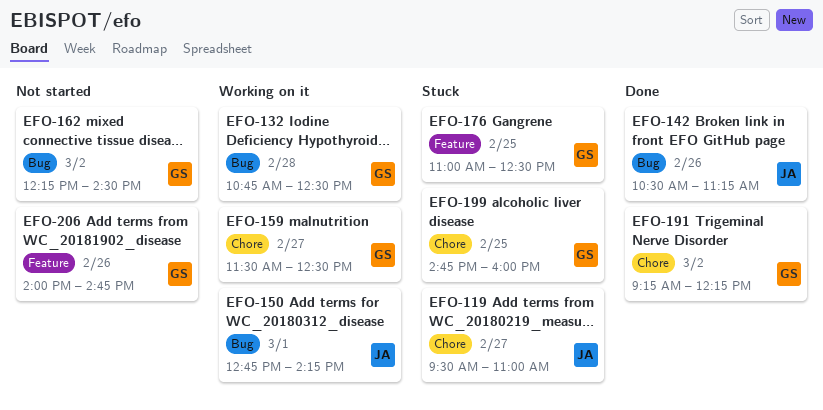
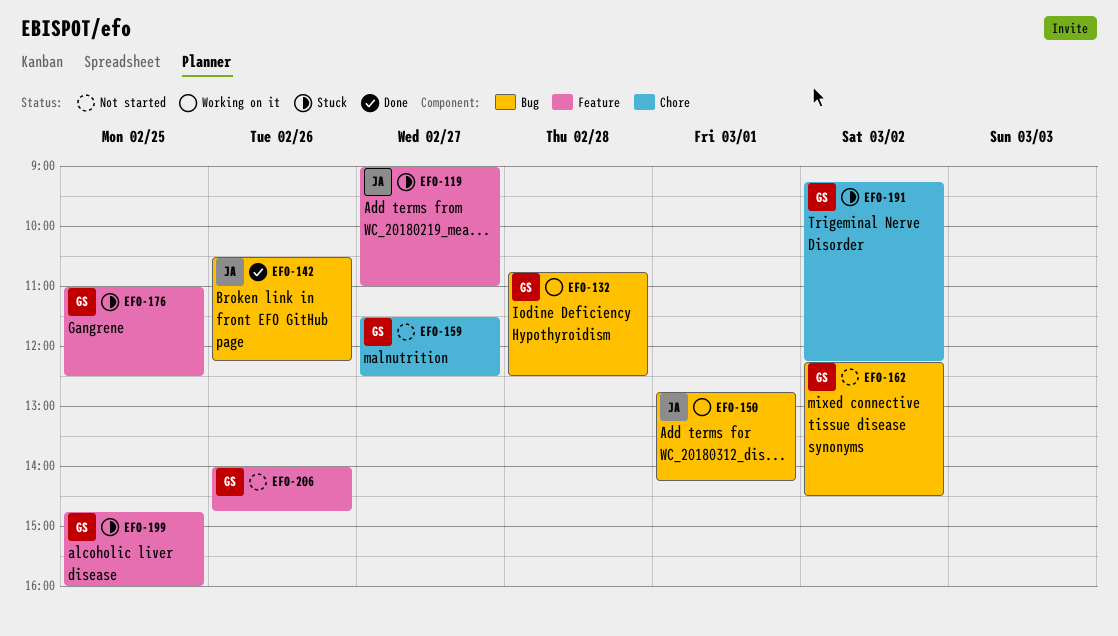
EFO-119, label: Chore -> Feature
EFO-119, begins: 09:30 -> 09:00
EFO-142, ends: 11:15 -> 12:15
EFO-159, status: Working on it -> Not started
EFO-191, status: Done -> Stuck
EFO-199, label: Chore -> Feature

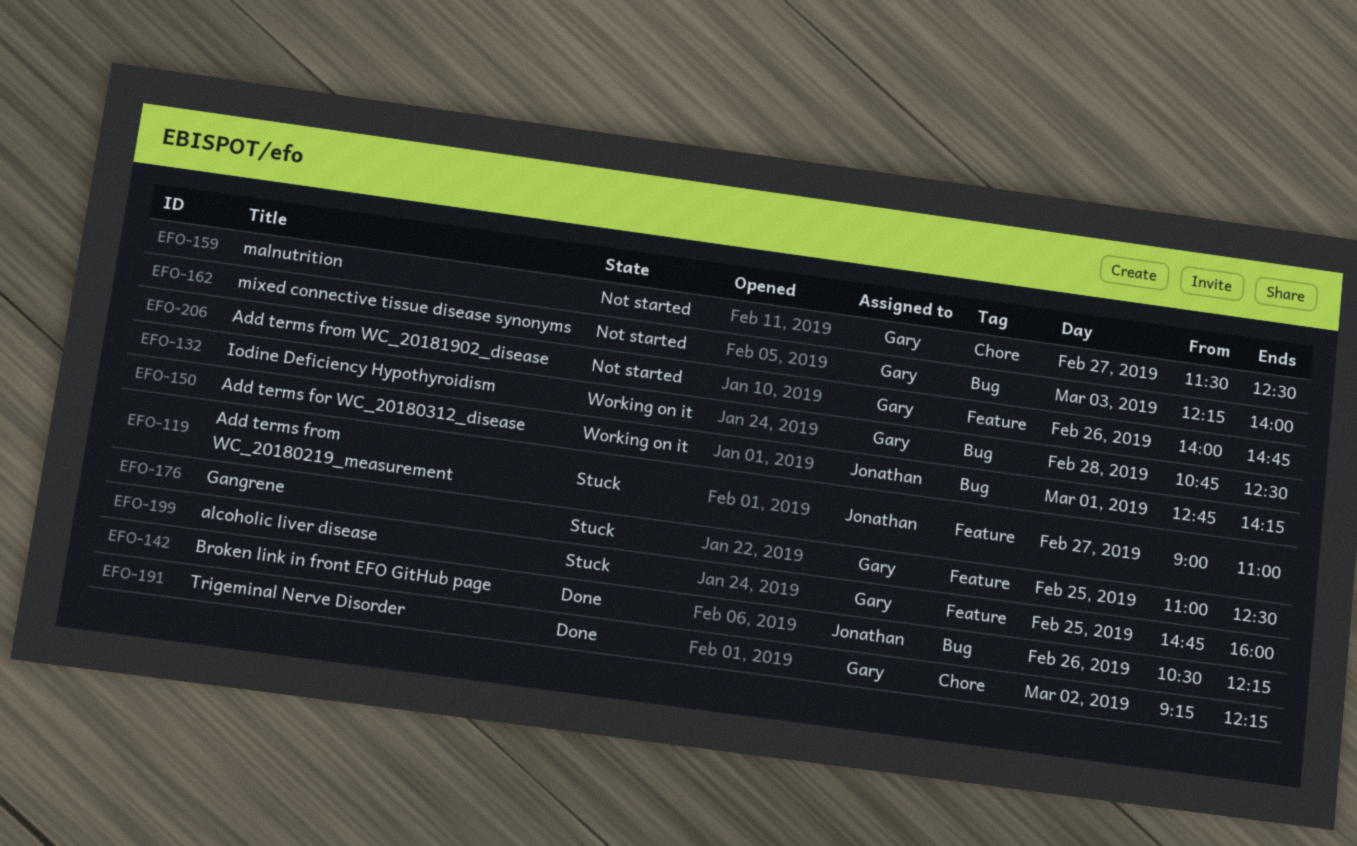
EFO-162, day: Mar 2 -> Mar 3
EFO-162, ends: 14:30 -> 14:00
EFO-191, status: Stuck -> Done

